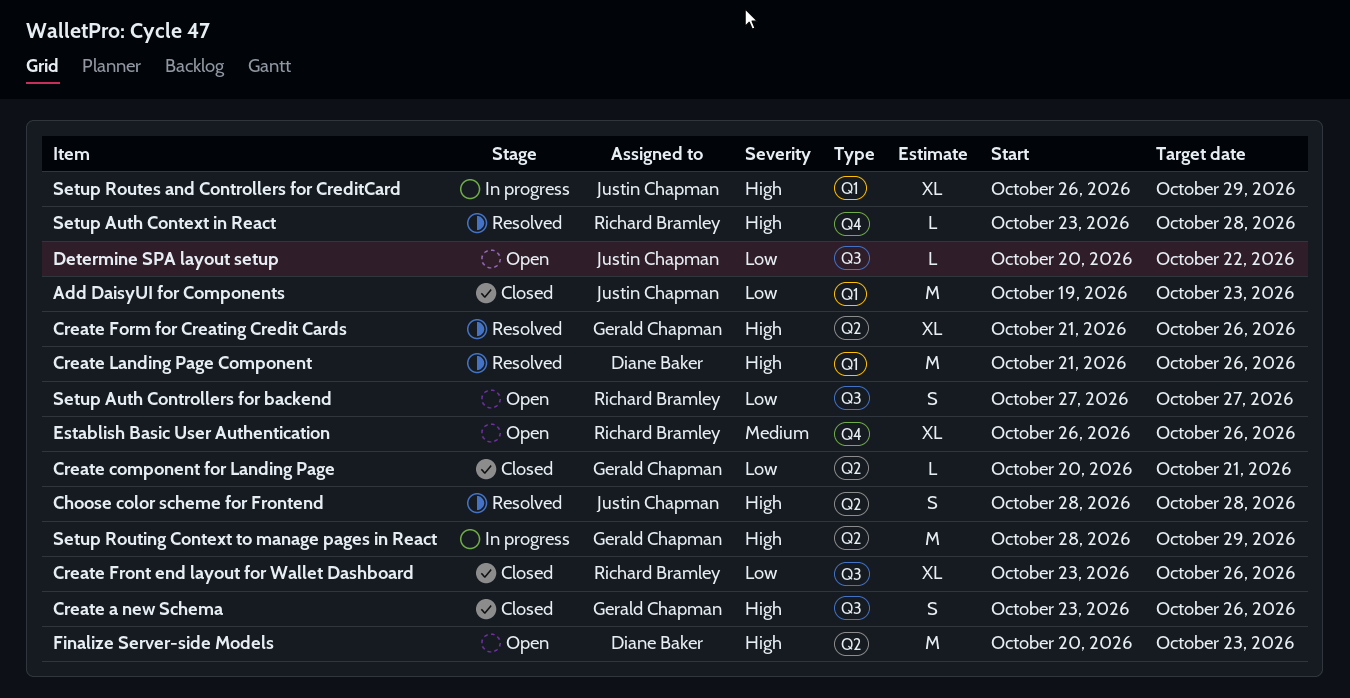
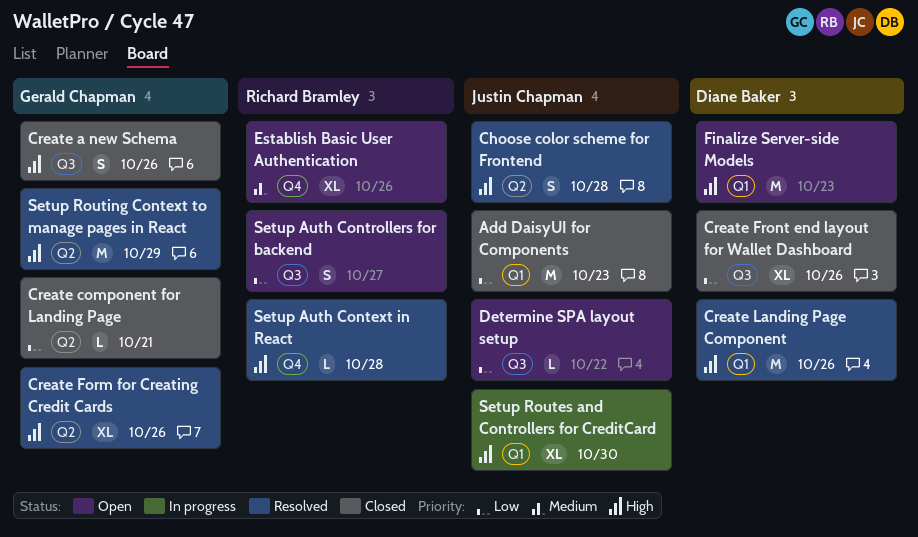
Create Front end layout for Wallet Dashboard, owner: Richard Bramley -> Diane Baker
Finalize Server-side Models, label: Q2 -> Q1
Setup Routes and Controllers for CreditCard, due: Oct 29 -> Oct 30
Setup Routing Context to manage pages in React, status: In progress -> Resolved

